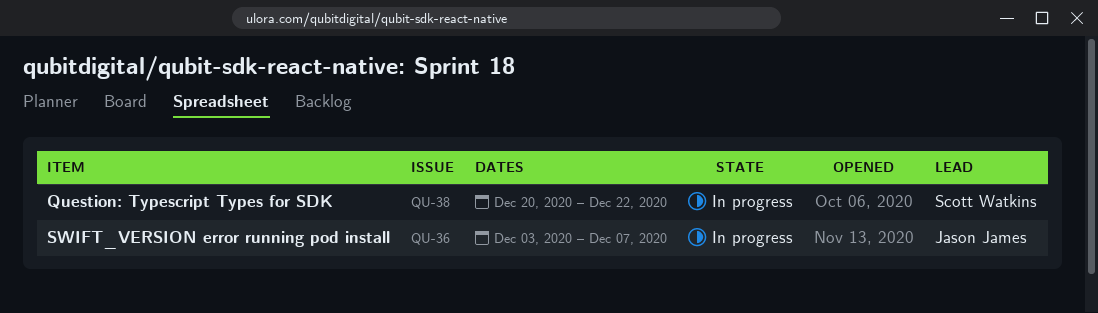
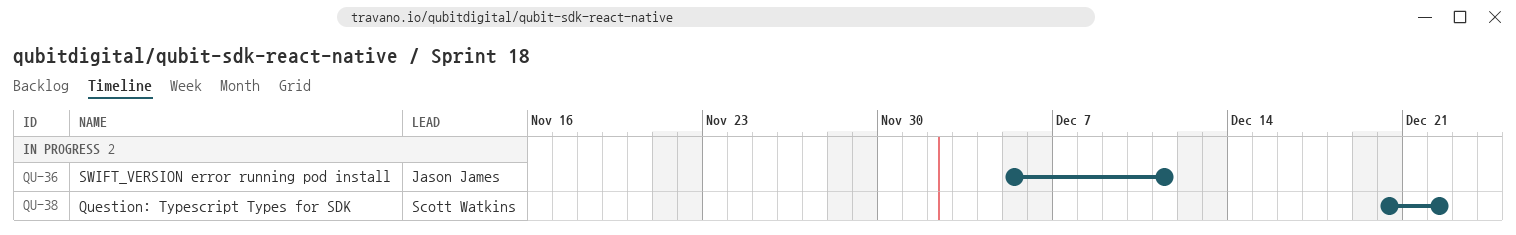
QU-36, start: Dec 3 -> Dec 5
QU-36, due: Dec 7 -> Dec 11

